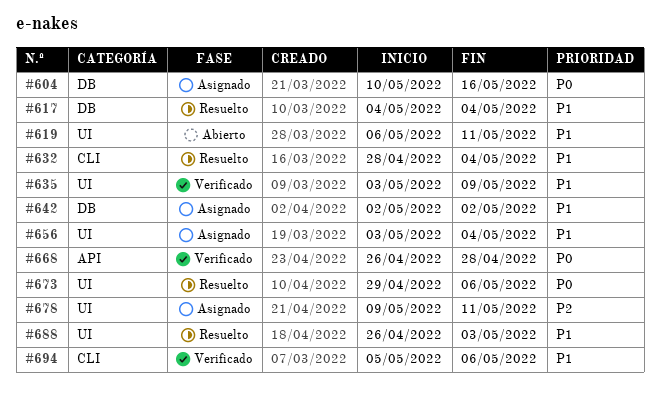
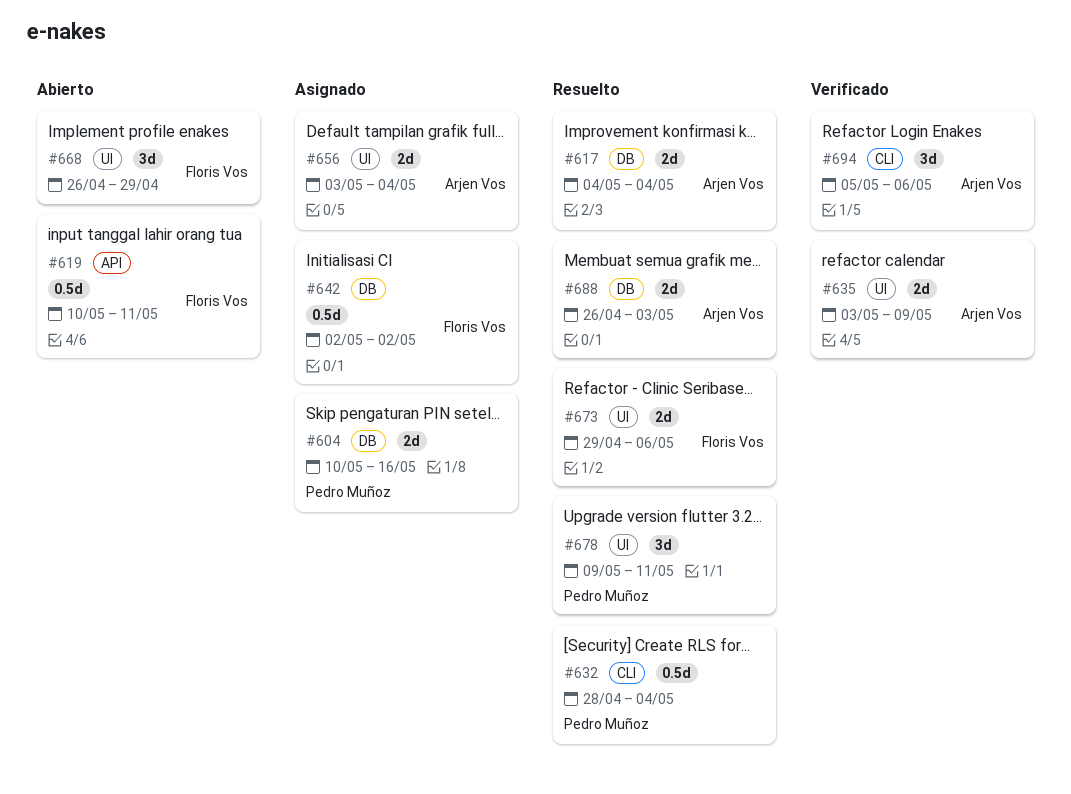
#619, label: UI -> API
#619, start: May 6 -> May 10
#668, status: Verificado -> Abierto
#668, label: API -> UI
#668, due: Apr 28 -> Apr 29
#678, status: Asignado -> Resuelto
#688, label: UI -> DB

